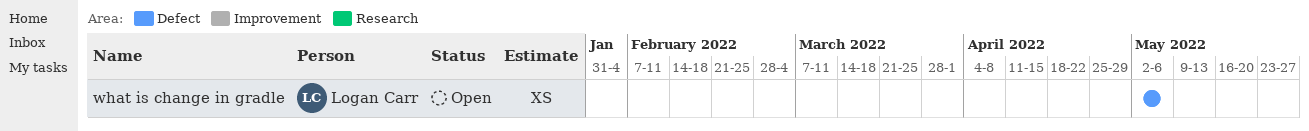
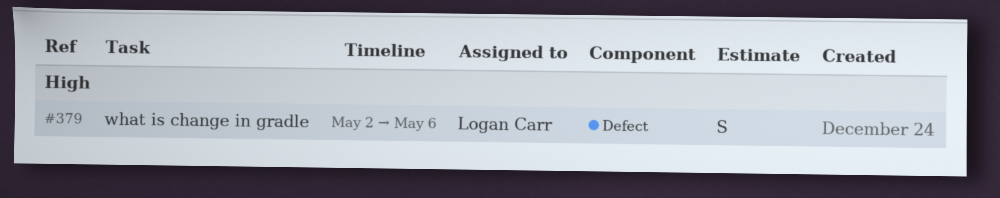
what is change in gradle, estimate: XS -> S

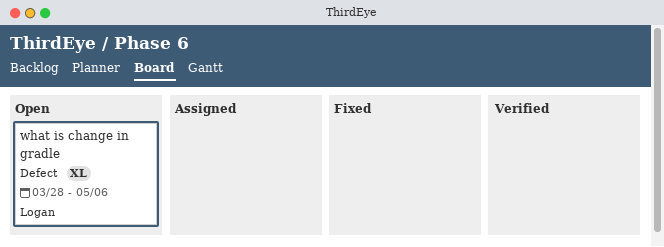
what is change in gradle, estimate: S -> XL
what is change in gradle, start: May 2 -> Mar 28

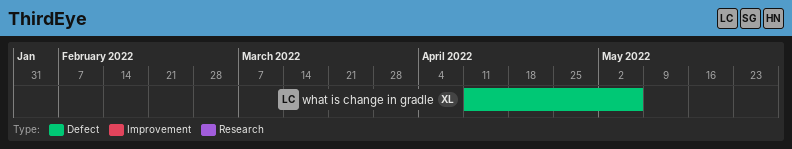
what is change in gradle, start: Mar 28 -> Apr 11

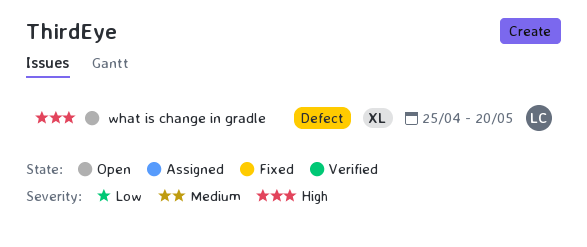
what is change in gradle, start: Apr 11 -> Apr 25
what is change in gradle, due: May 6 -> May 20

